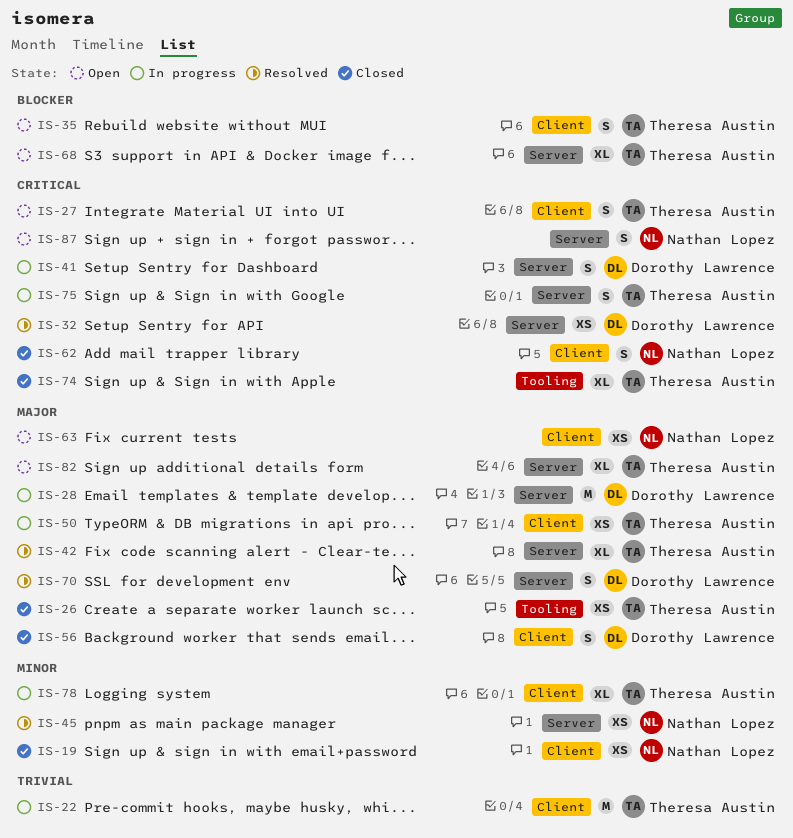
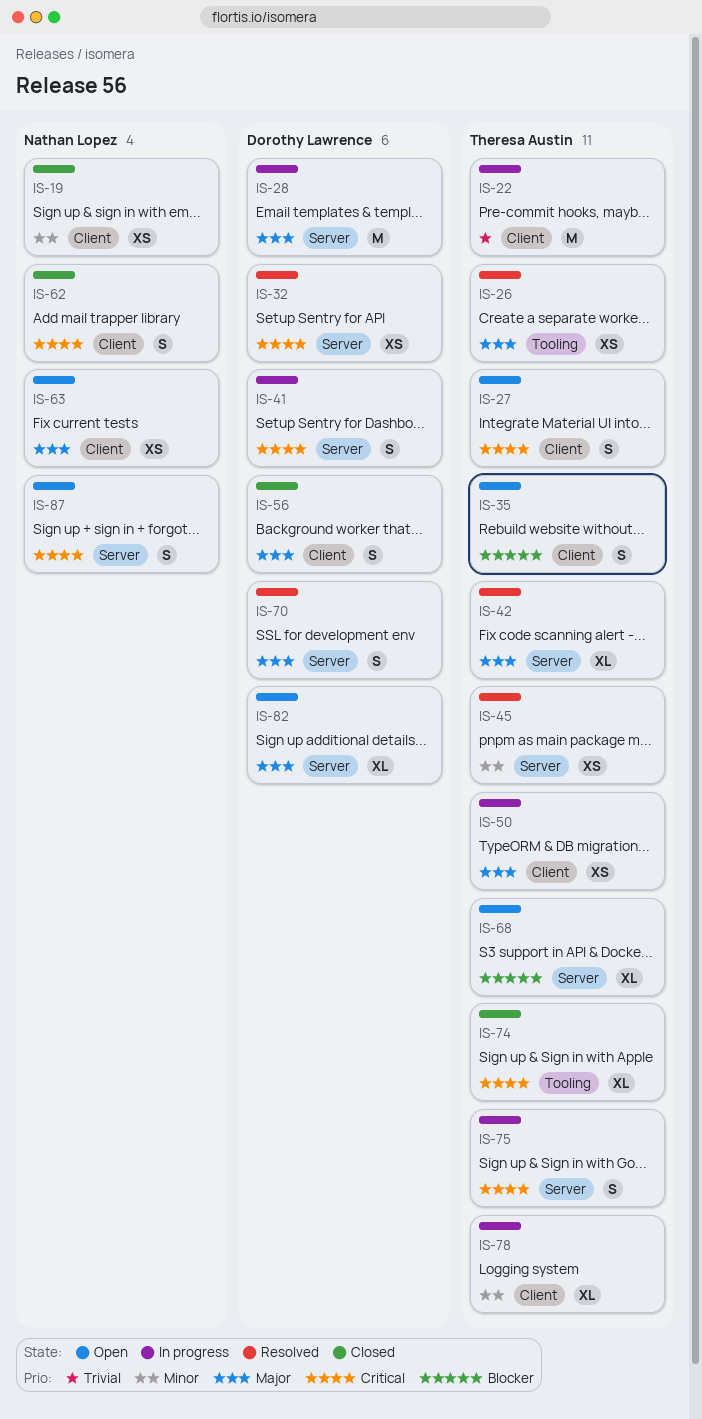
IS-26, status: Closed -> Resolved
IS-45, owner: Nathan Lopez -> Theresa Austin
IS-82, owner: Theresa Austin -> Dorothy Lawrence

